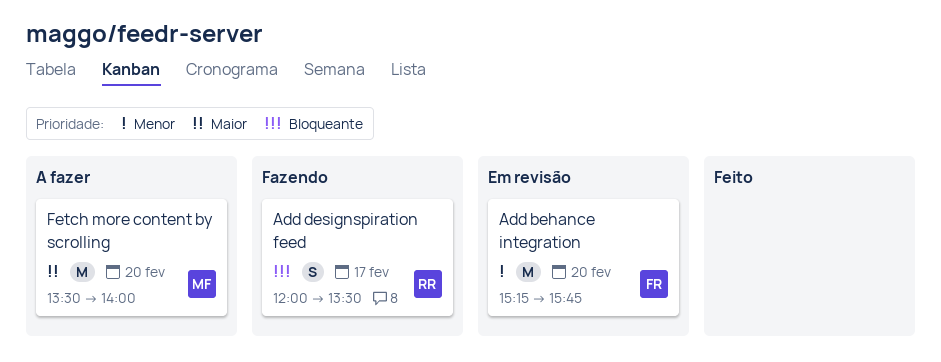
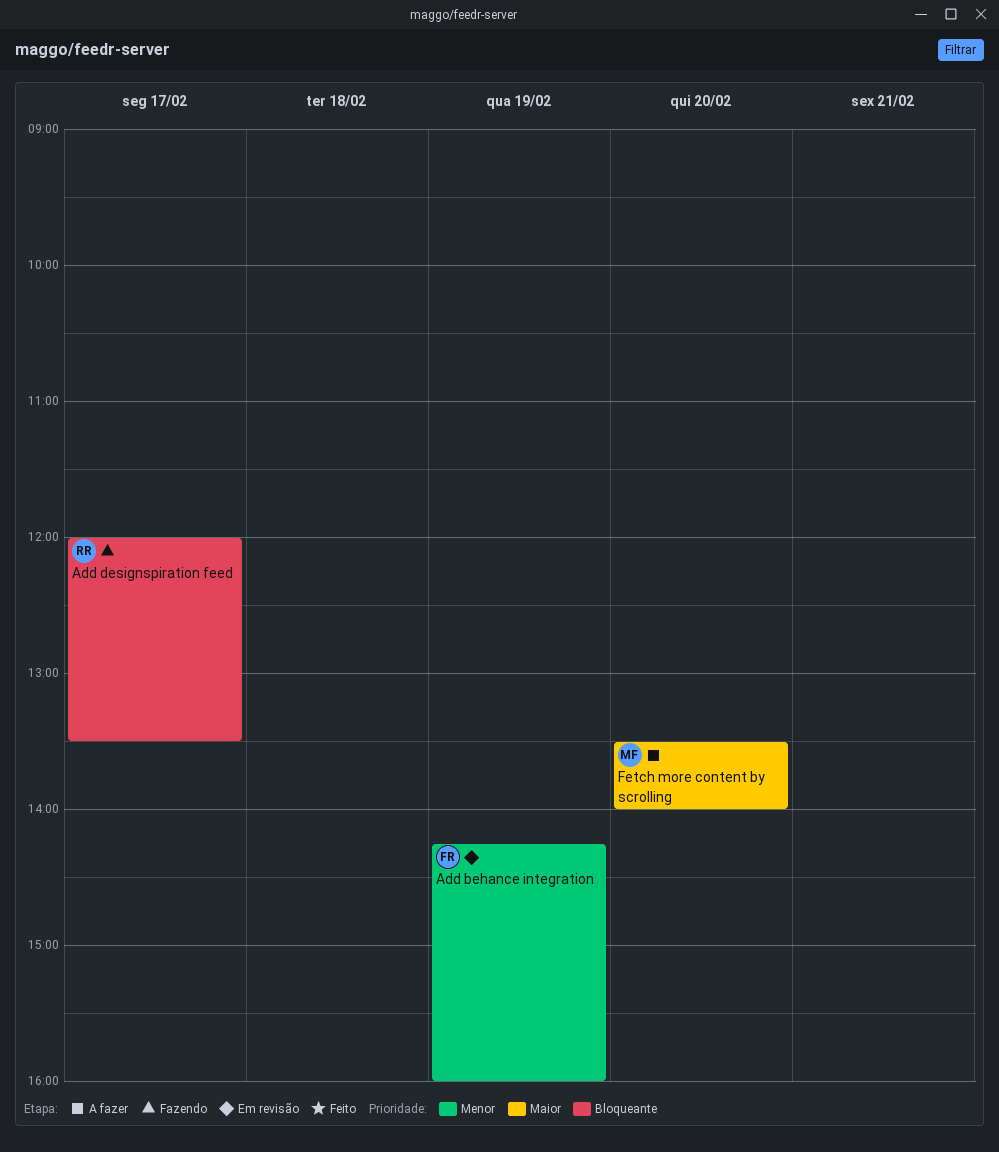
Add behance integration, day: Feb 20 -> Feb 19
Add behance integration, begins: 15:15 -> 14:15
Add behance integration, ends: 15:45 -> 16:00

